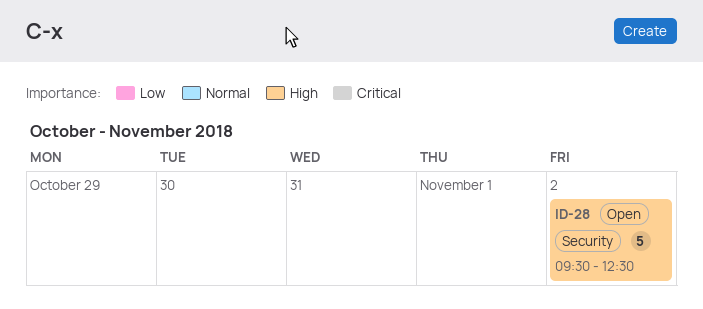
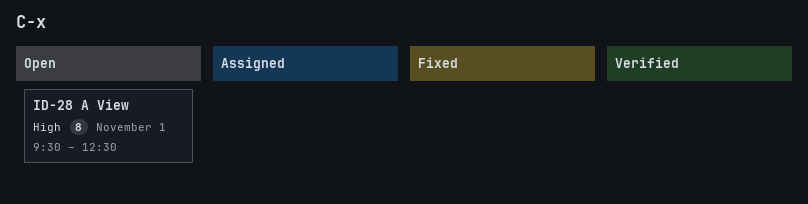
ID-28, estimate: 5 -> 8
ID-28, day: Nov 2 -> Nov 1

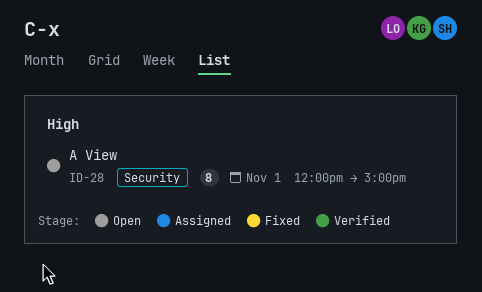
ID-28, begins: 09:30 -> 12:00
ID-28, ends: 12:30 -> 15:00

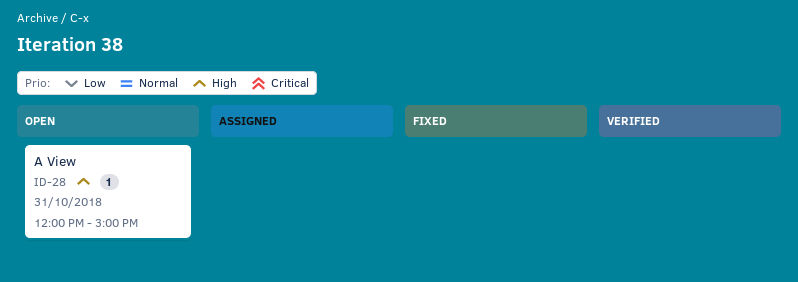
ID-28, estimate: 8 -> 1
ID-28, day: Nov 1 -> Oct 31

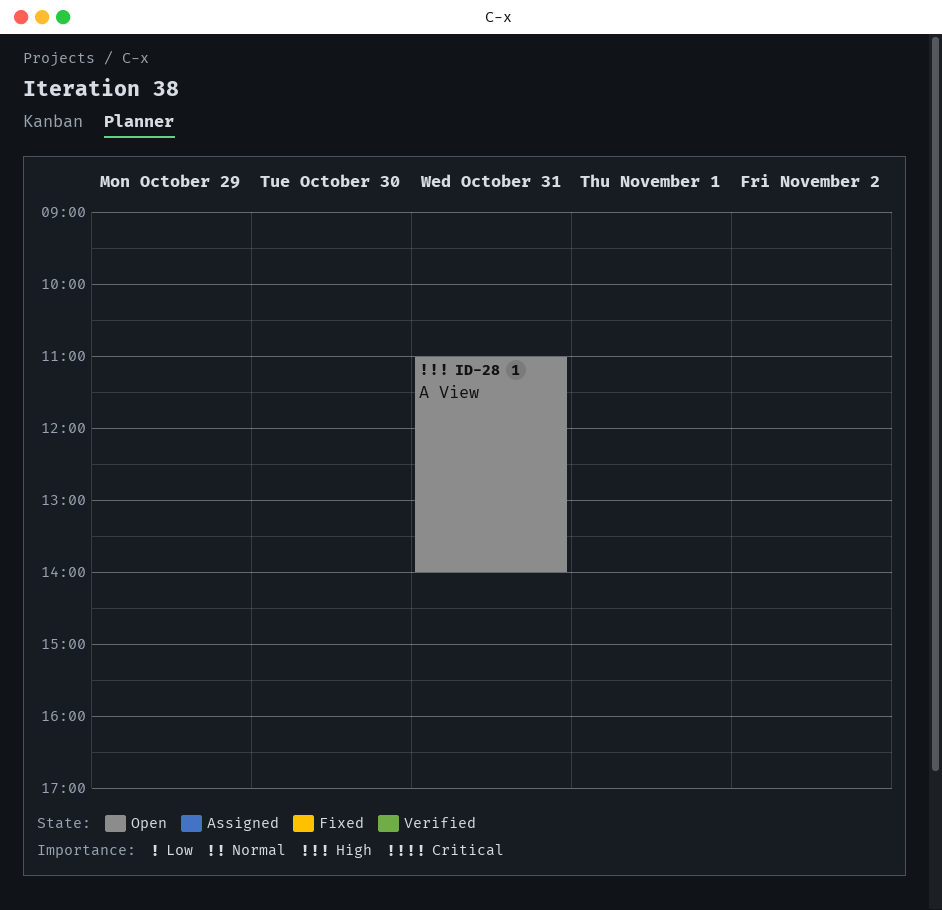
ID-28, begins: 12:00 -> 11:00
ID-28, ends: 15:00 -> 14:00

